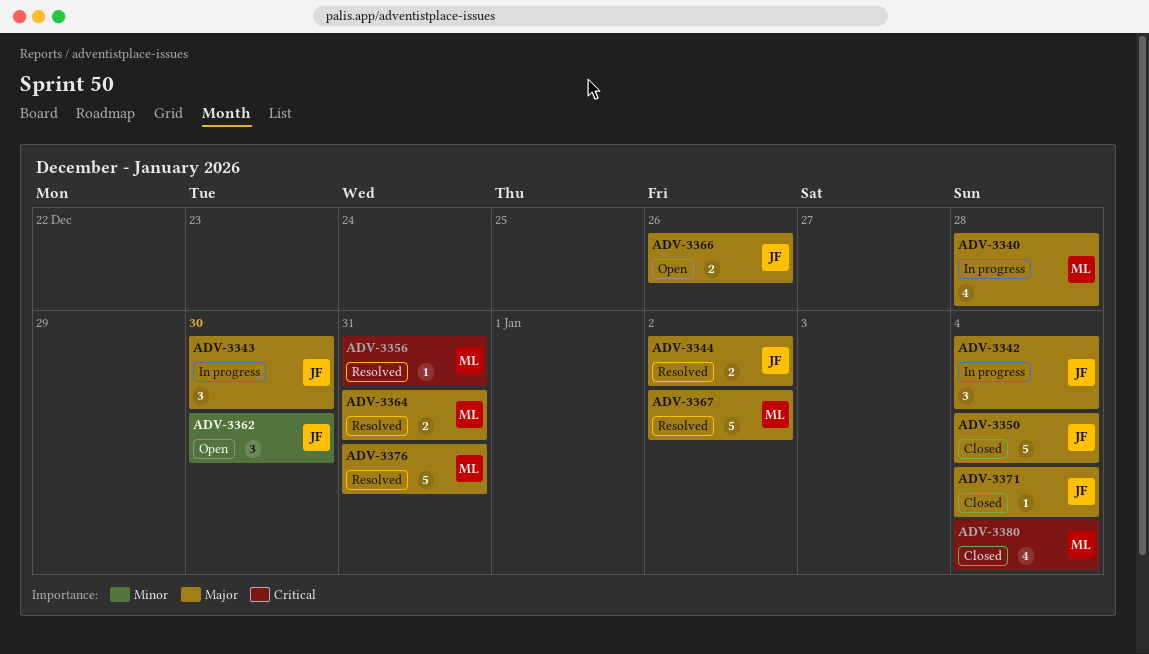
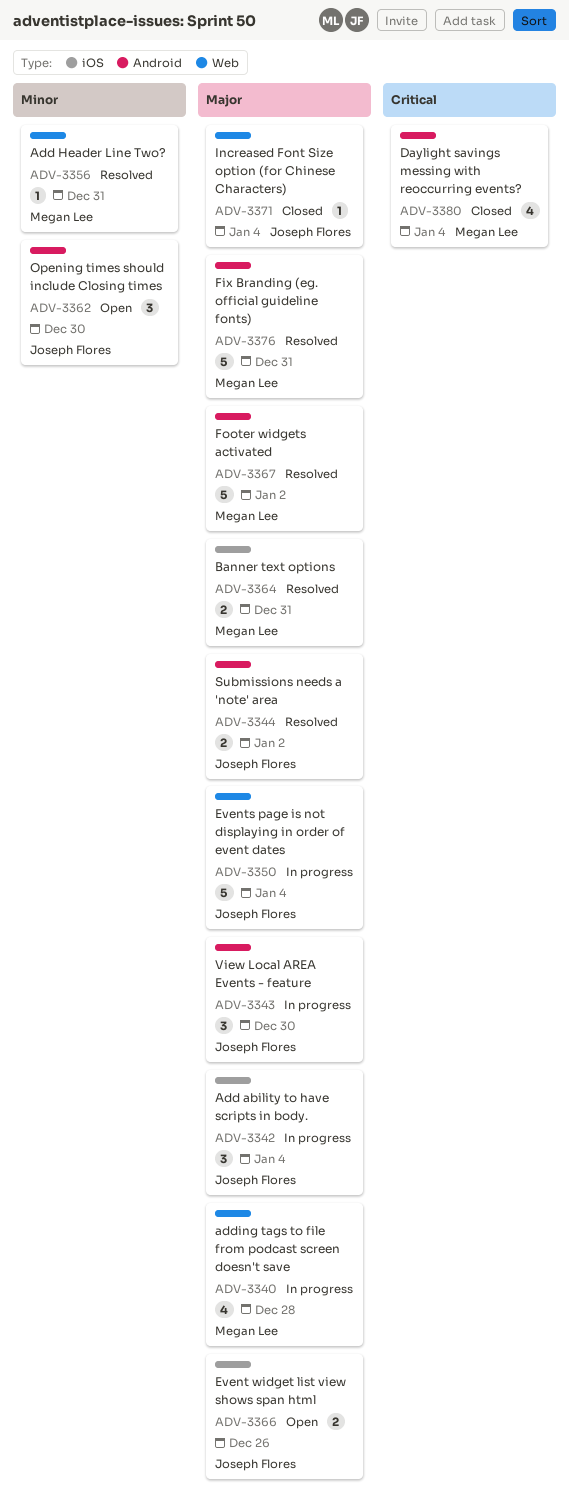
ADV-3350, status: Closed -> In progress
ADV-3356, priority: Critical -> Minor

